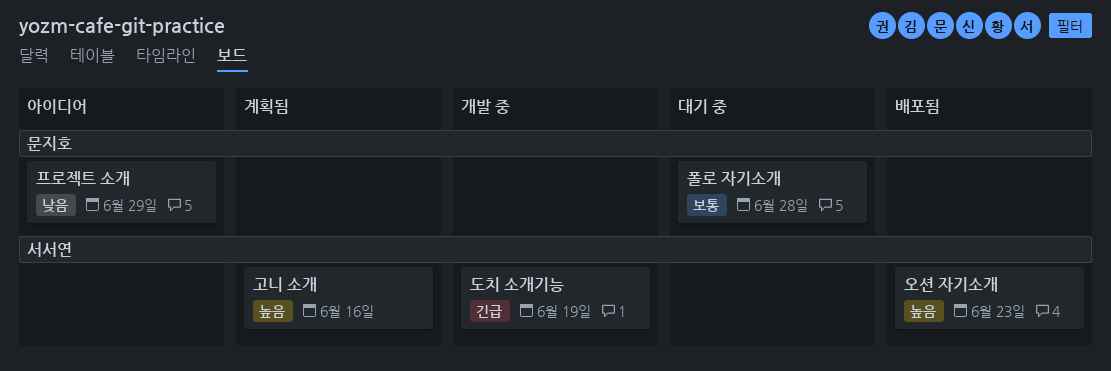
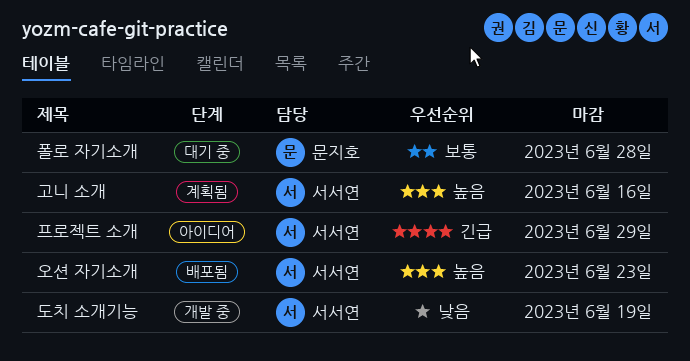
도치 소개기능, priority: 긴급 -> 낮음
프로젝트 소개, owner: 문지호 -> 서서연
프로젝트 소개, priority: 낮음 -> 긴급

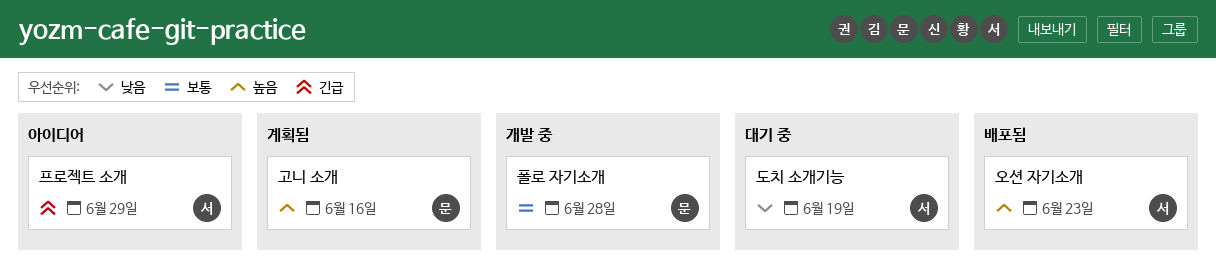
고니 소개, owner: 서서연 -> 문지호
도치 소개기능, status: 개발 중 -> 대기 중
폴로 자기소개, status: 대기 중 -> 개발 중

